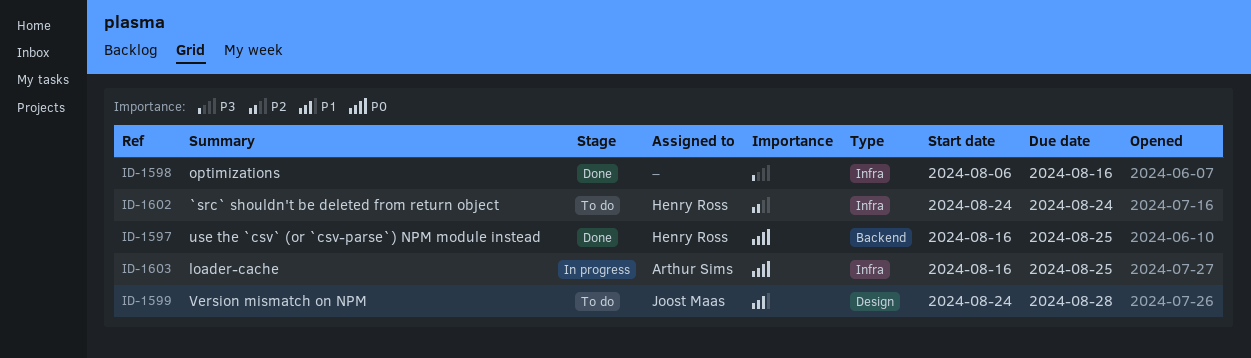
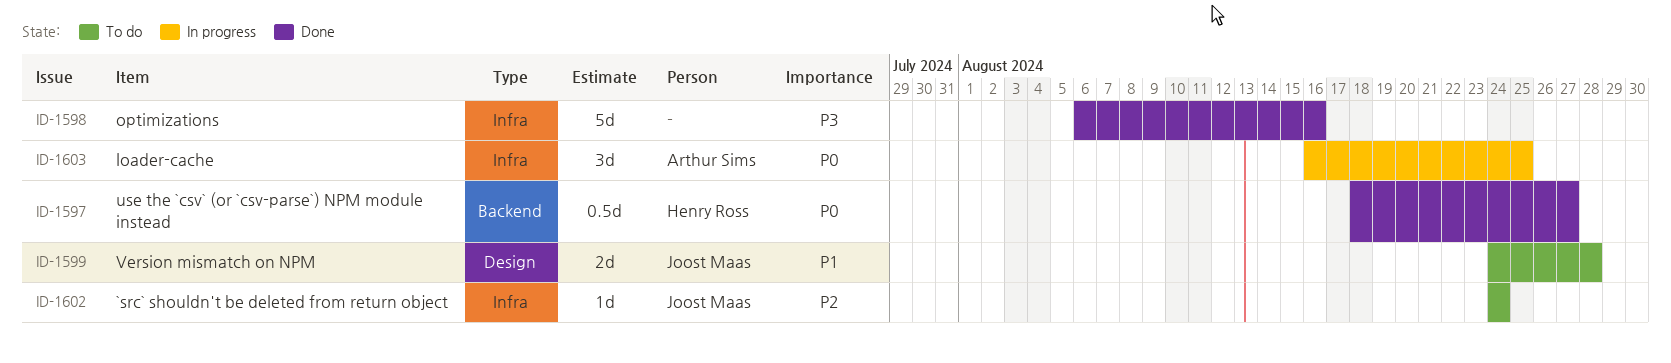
ID-1597, start: Aug 16 -> Aug 18
ID-1597, due: Aug 25 -> Aug 27
ID-1602, owner: Henry Ross -> Joost Maas

